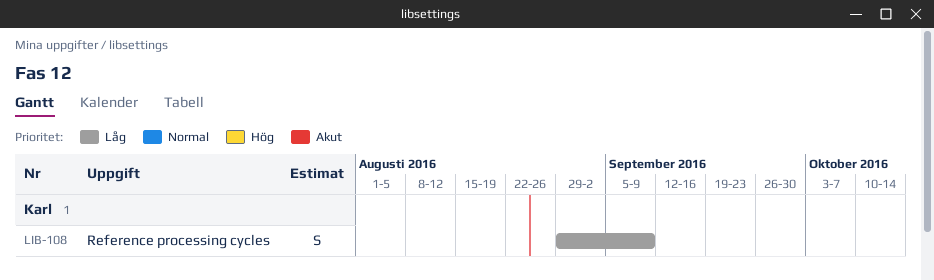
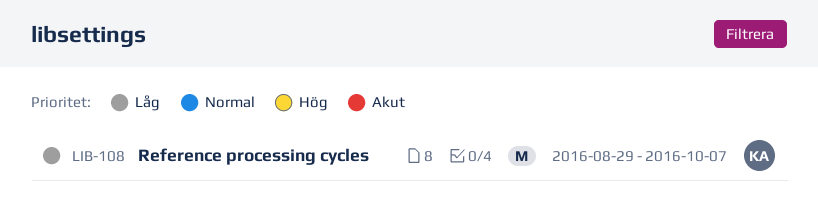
LIB-108, estimate: S -> M
LIB-108, due: Sep 9 -> Oct 7

